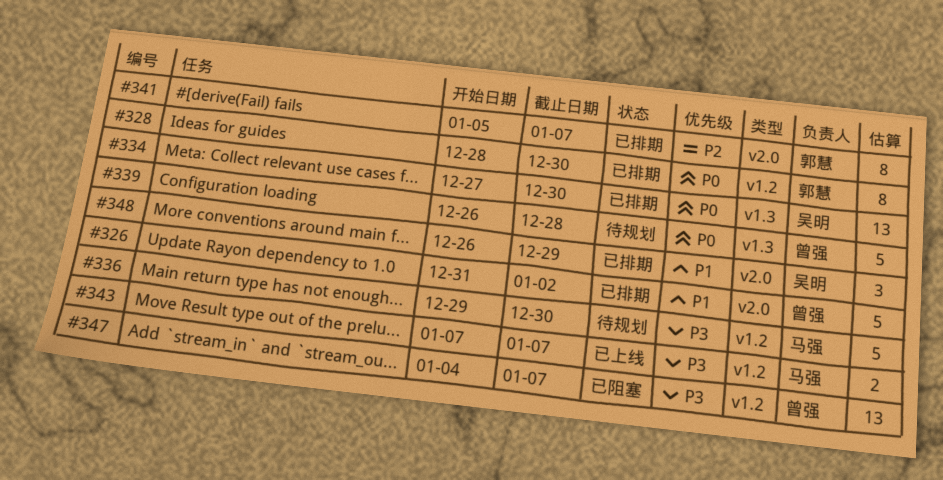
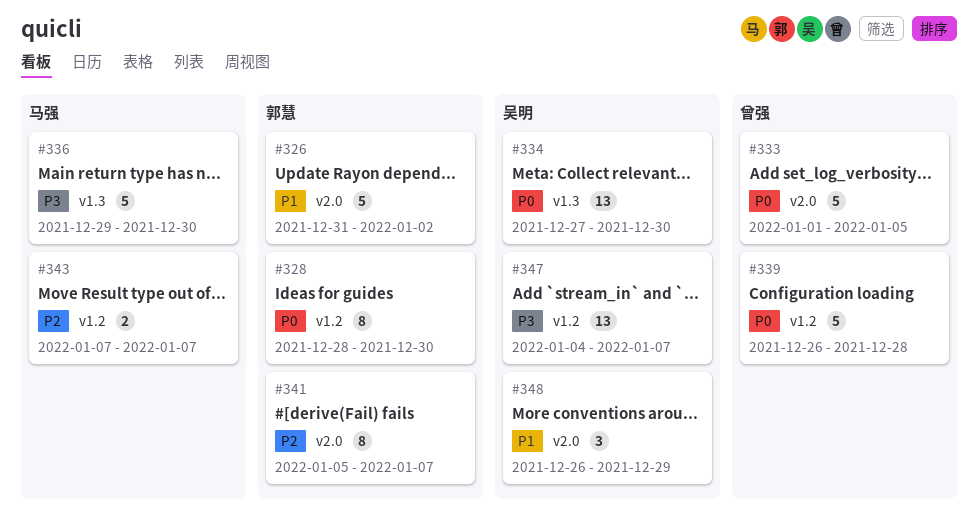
#326, owner: 曾强 -> 郭慧
#333: none -> present
#336, label: v1.2 -> v1.3
#339, label: v1.3 -> v1.2
#343, priority: P3 -> P2
#347, owner: 曾强 -> 吴明

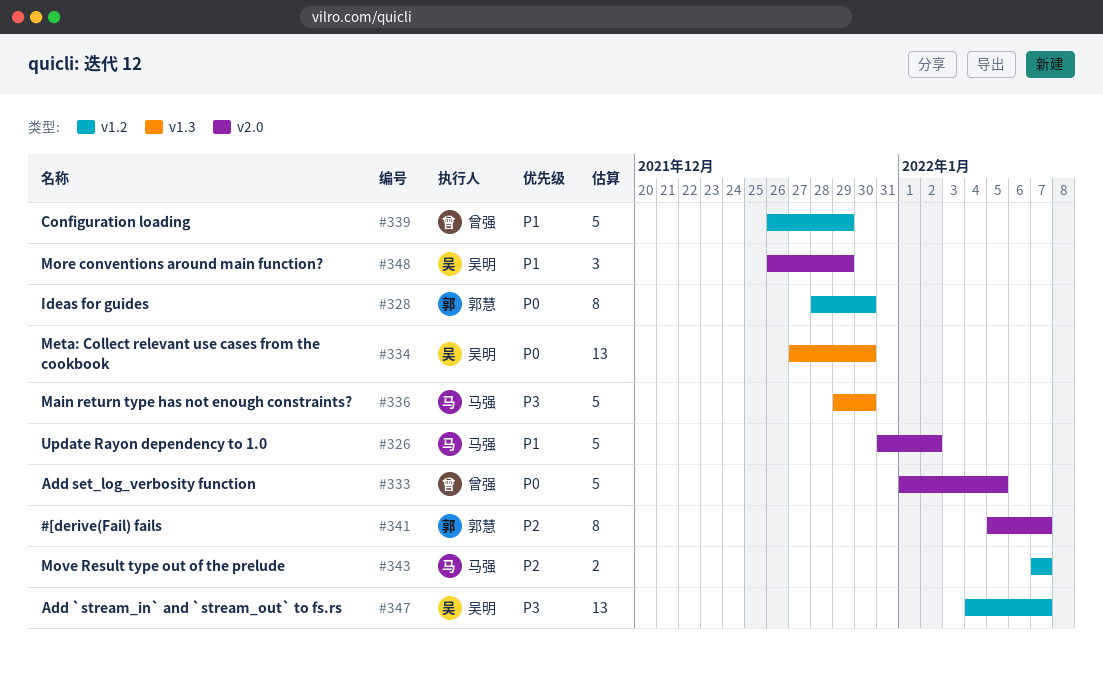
#326, owner: 郭慧 -> 马强
#339, priority: P0 -> P1
#339, due: Dec 28 -> Dec 29

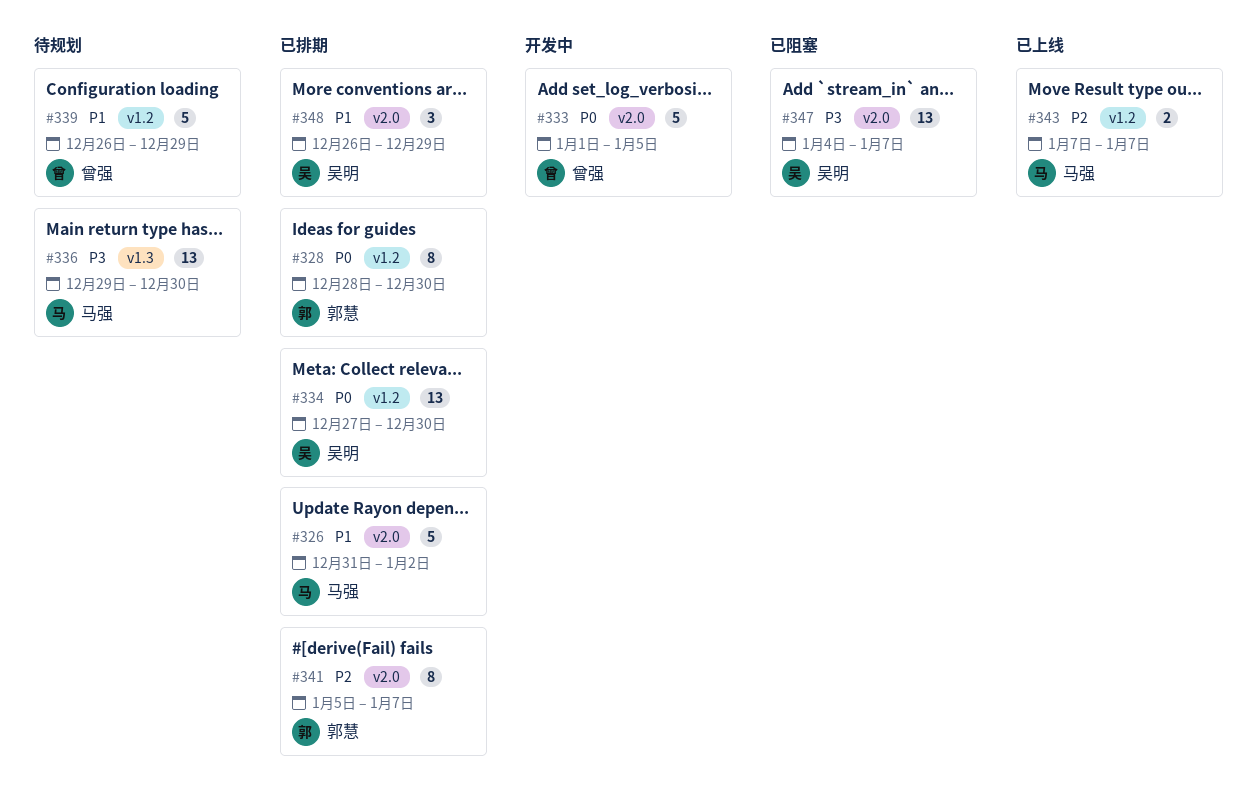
#334, label: v1.3 -> v1.2
#336, estimate: 5 -> 13
#347, label: v1.2 -> v2.0

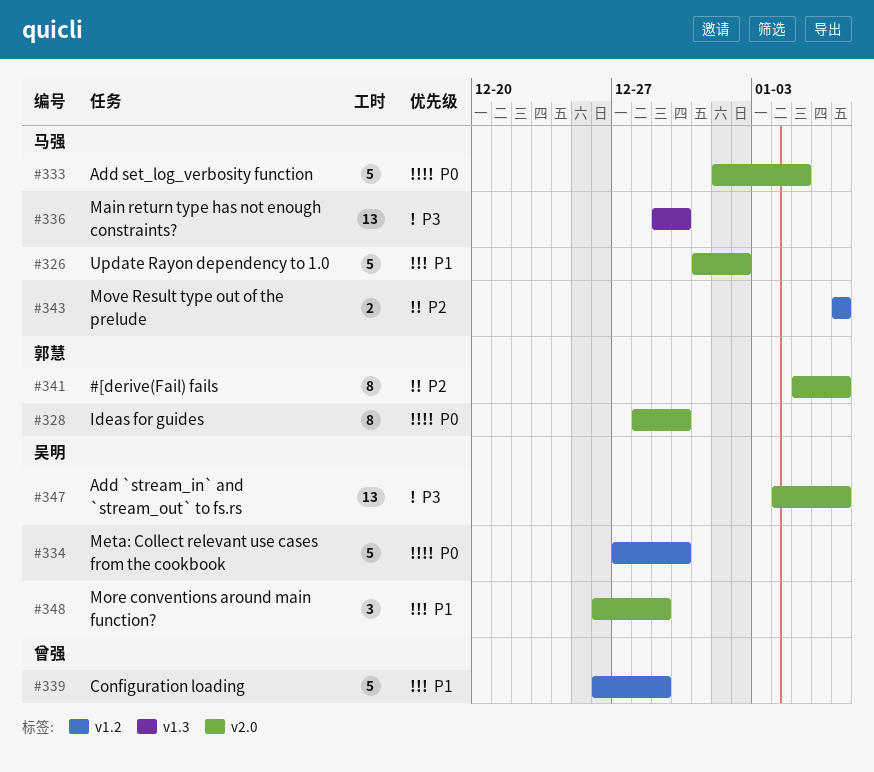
#328, label: v1.2 -> v2.0
#333, owner: 曾强 -> 马强
#334, estimate: 13 -> 5

